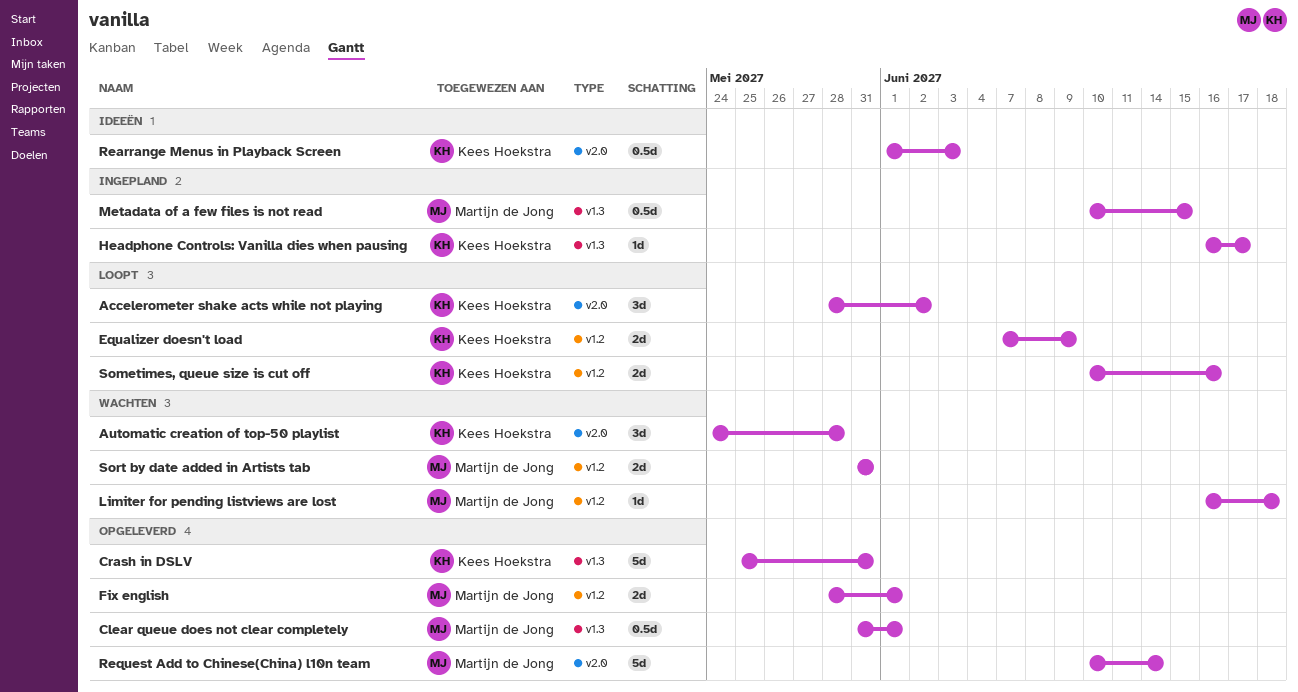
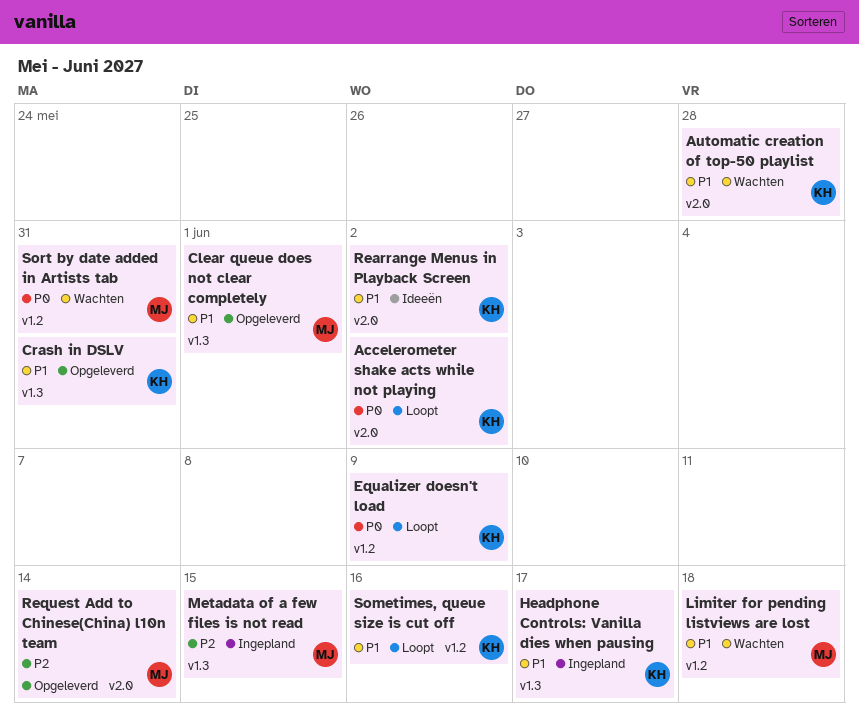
Fix english: present -> none
Rearrange Menus in Playback Screen, due: Jun 3 -> Jun 2

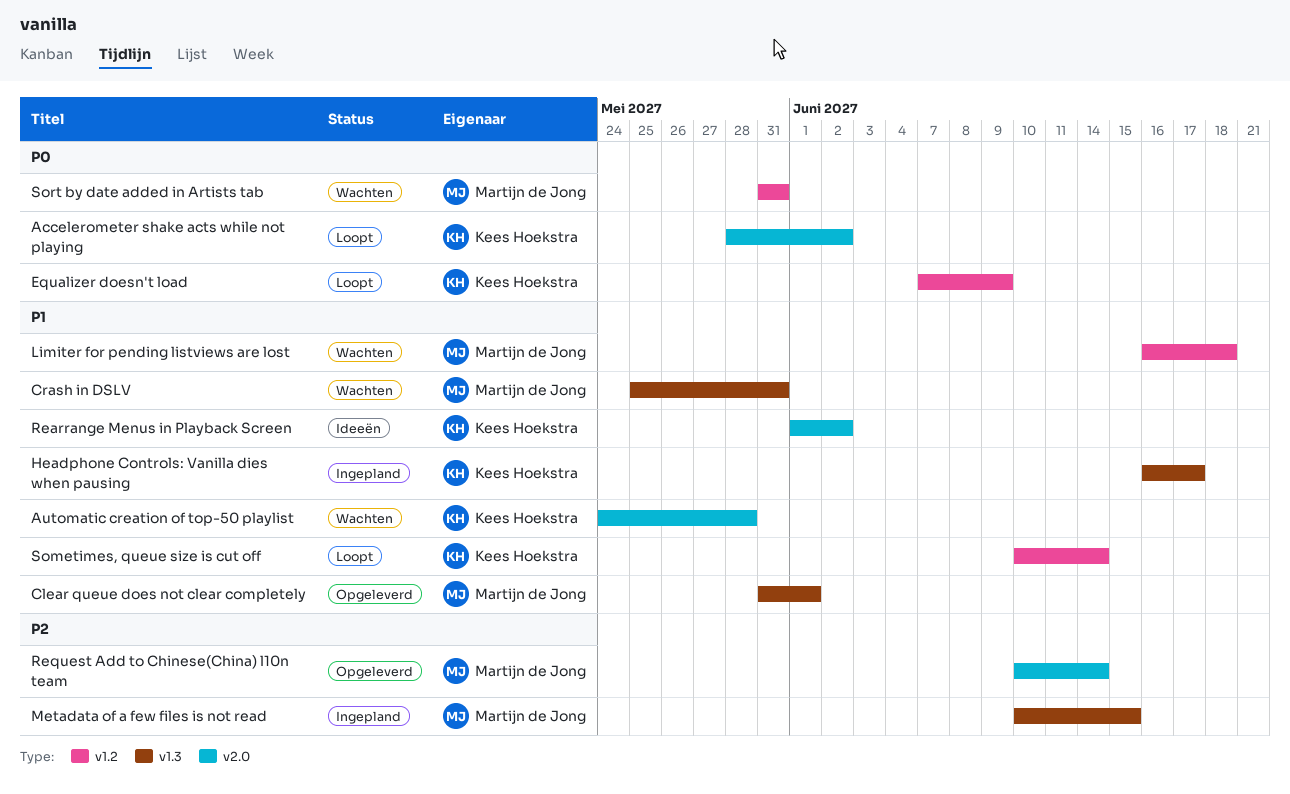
Crash in DSLV, status: Opgeleverd -> Wachten
Crash in DSLV, owner: Kees Hoekstra -> Martijn de Jong
Sometimes, queue size is cut off, due: Jun 16 -> Jun 14

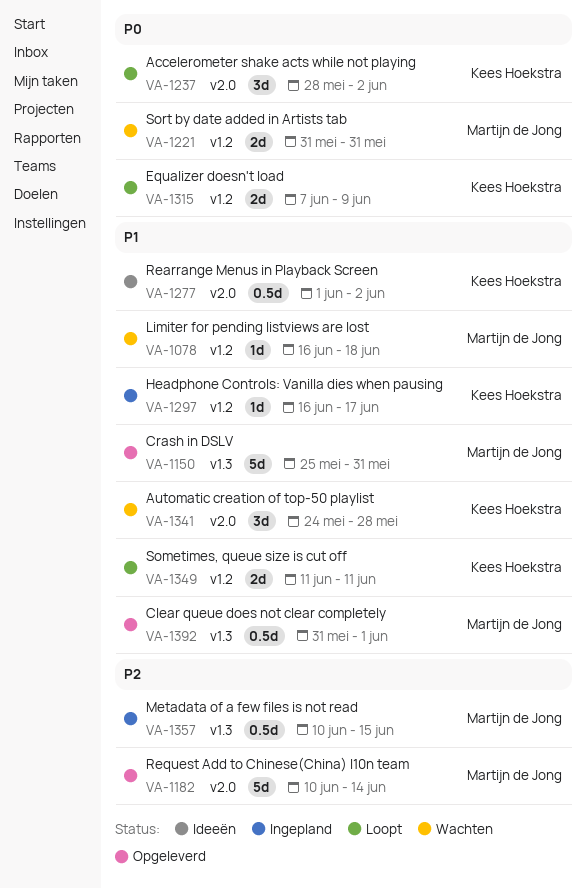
Crash in DSLV, status: Wachten -> Opgeleverd
Headphone Controls: Vanilla dies when pausing, label: v1.3 -> v1.2
Sometimes, queue size is cut off, start: Jun 10 -> Jun 11
Sometimes, queue size is cut off, due: Jun 14 -> Jun 11

